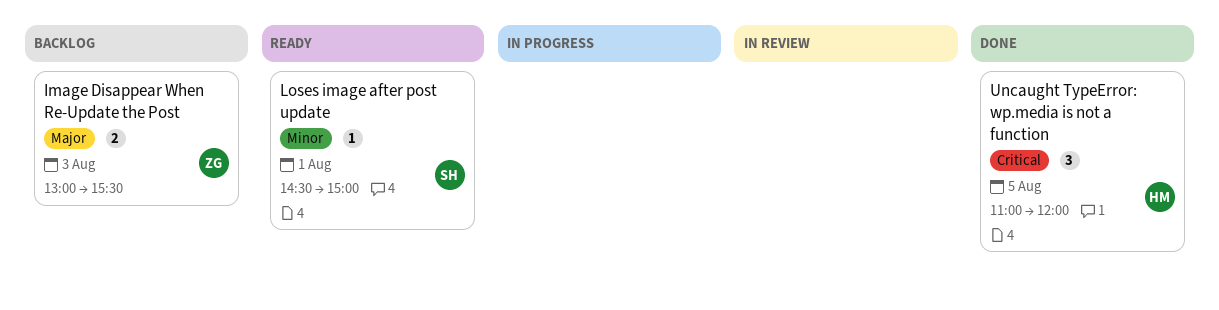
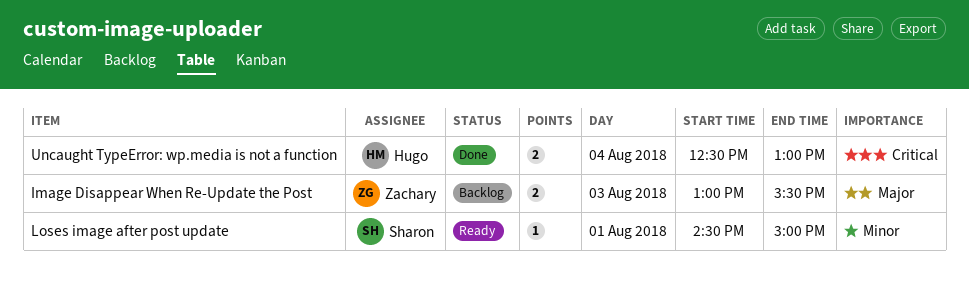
Uncaught TypeError: wp.media is not a function, estimate: 3 -> 2
Uncaught TypeError: wp.media is not a function, day: Aug 5 -> Aug 4
Uncaught TypeError: wp.media is not a function, begins: 11:00 -> 12:30
Uncaught TypeError: wp.media is not a function, ends: 12:00 -> 13:00

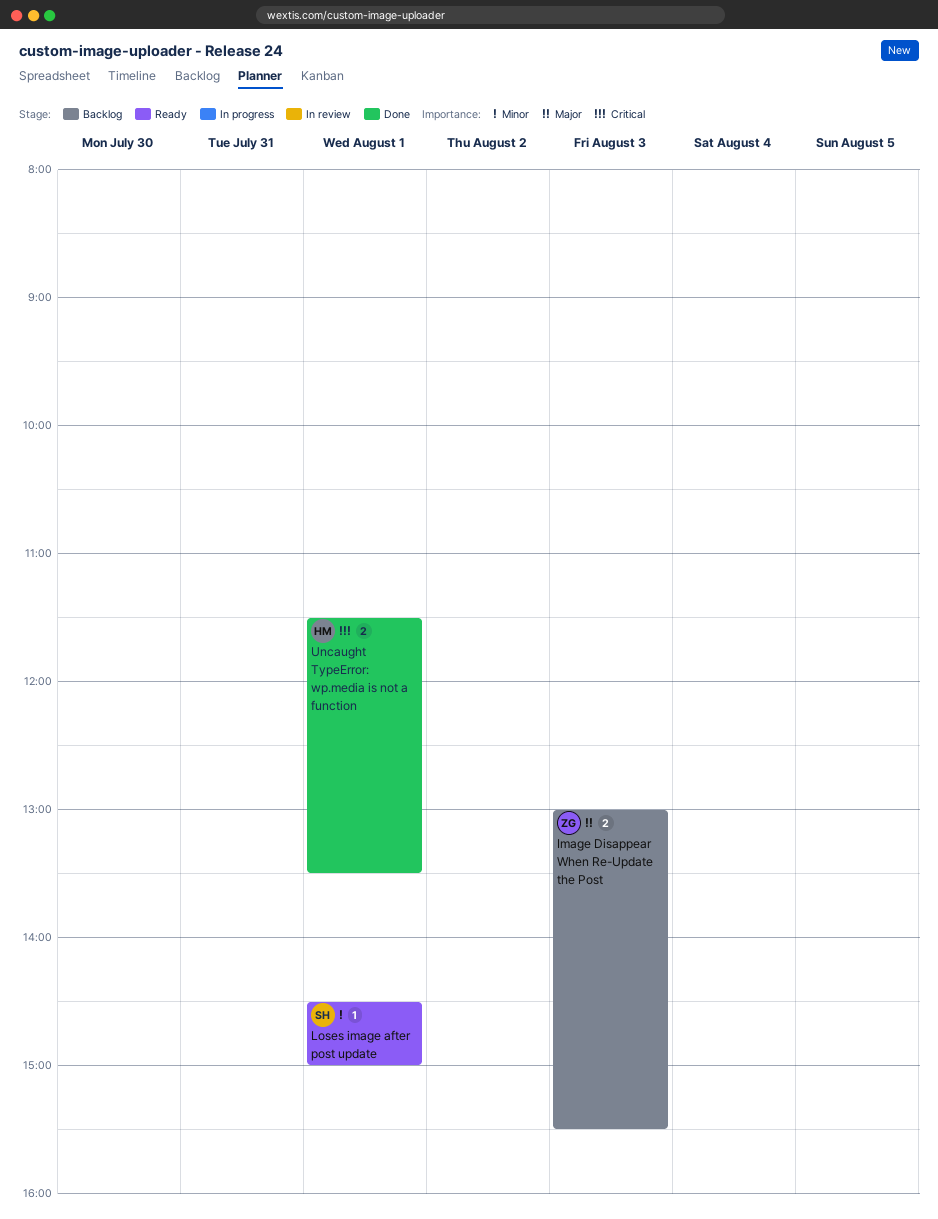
Uncaught TypeError: wp.media is not a function, day: Aug 4 -> Aug 1
Uncaught TypeError: wp.media is not a function, begins: 12:30 -> 11:30
Uncaught TypeError: wp.media is not a function, ends: 13:00 -> 13:30

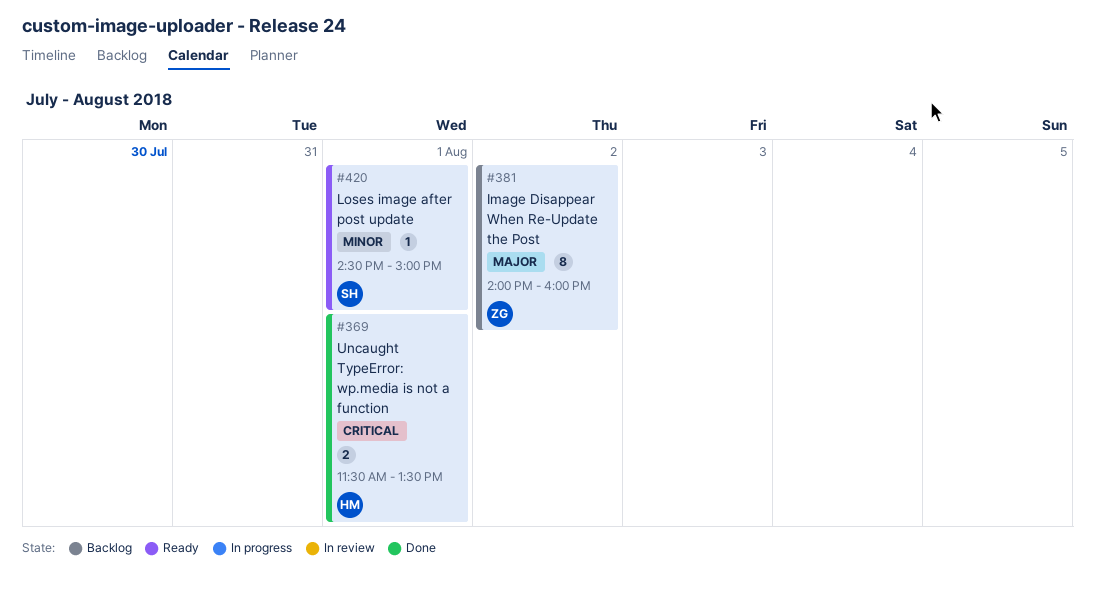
Image Disappear When Re-Update the Post, estimate: 2 -> 8
Image Disappear When Re-Update the Post, day: Aug 3 -> Aug 2
Image Disappear When Re-Update the Post, begins: 13:00 -> 14:00
Image Disappear When Re-Update the Post, ends: 15:30 -> 16:00

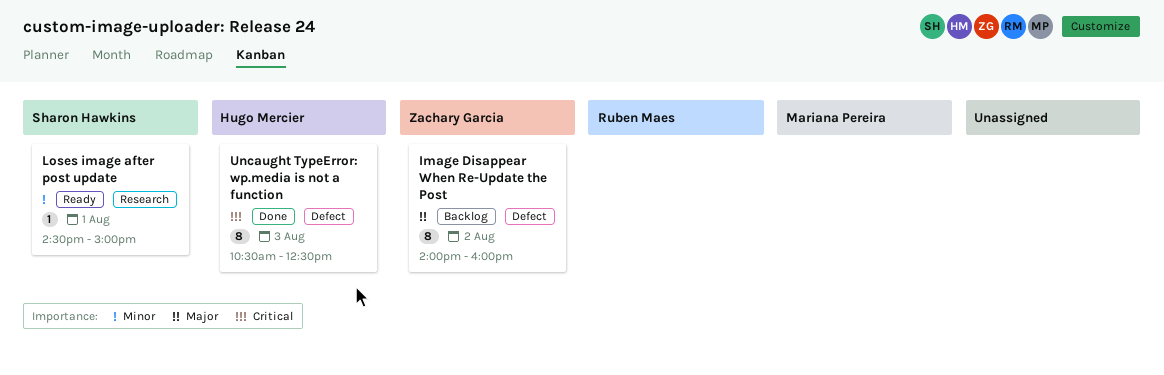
Uncaught TypeError: wp.media is not a function, estimate: 2 -> 8
Uncaught TypeError: wp.media is not a function, day: Aug 1 -> Aug 3
Uncaught TypeError: wp.media is not a function, begins: 11:30 -> 10:30
Uncaught TypeError: wp.media is not a function, ends: 13:30 -> 12:30

